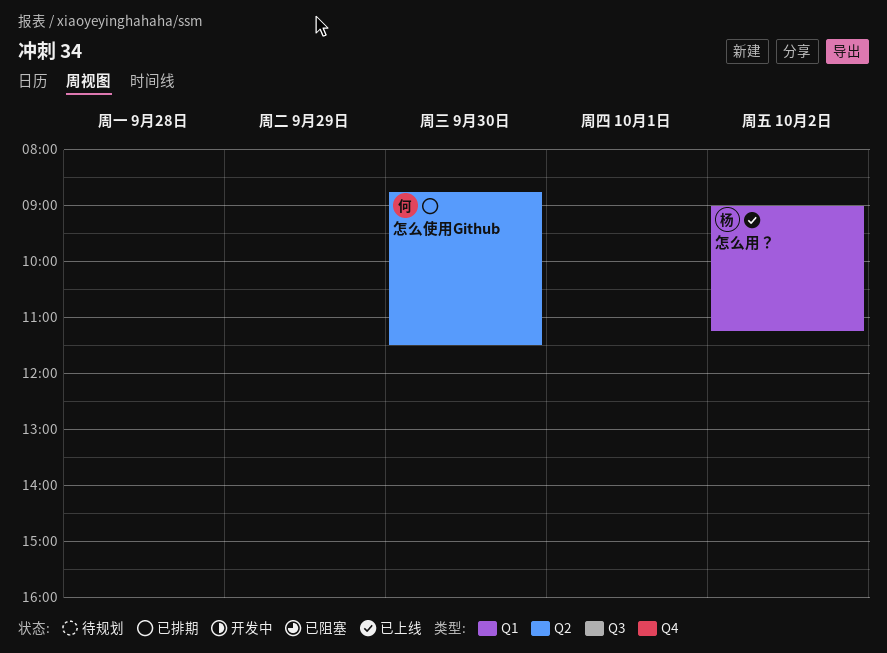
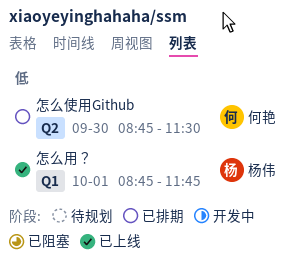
怎么用？, day: Oct 2 -> Oct 1
怎么用？, begins: 09:00 -> 08:45
怎么用？, ends: 11:15 -> 11:45

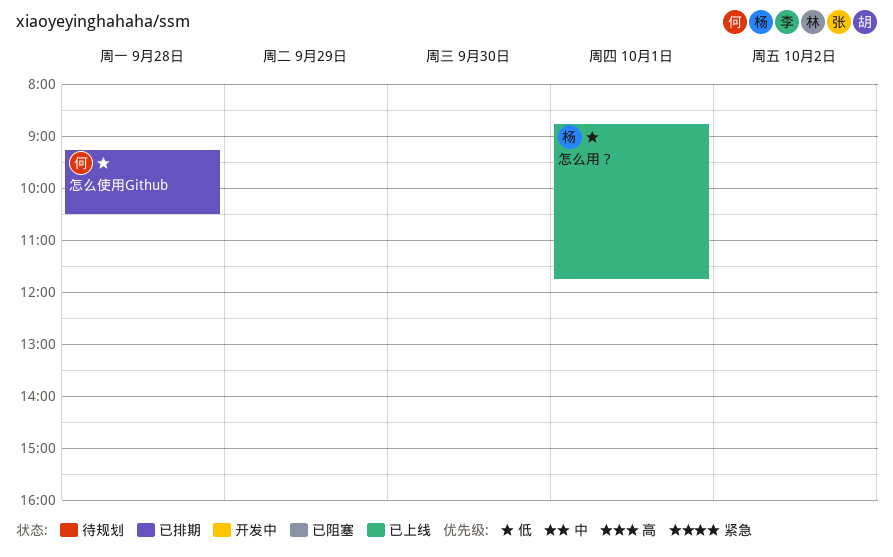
怎么使用Github, day: Sep 30 -> Sep 28
怎么使用Github, begins: 08:45 -> 09:15
怎么使用Github, ends: 11:30 -> 10:30

